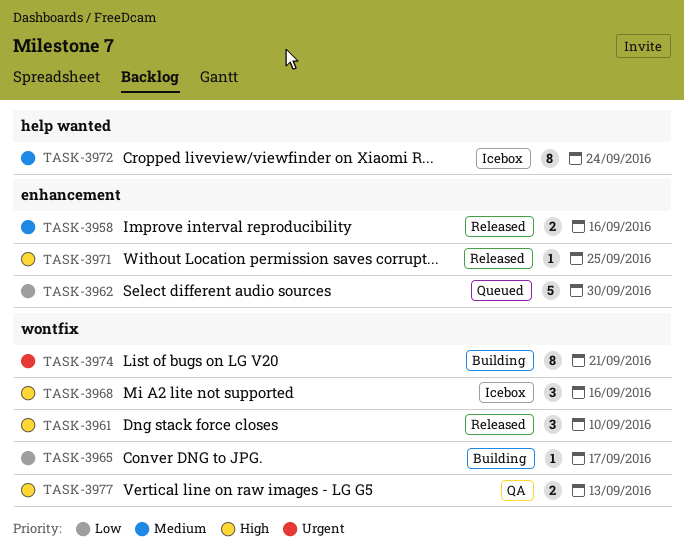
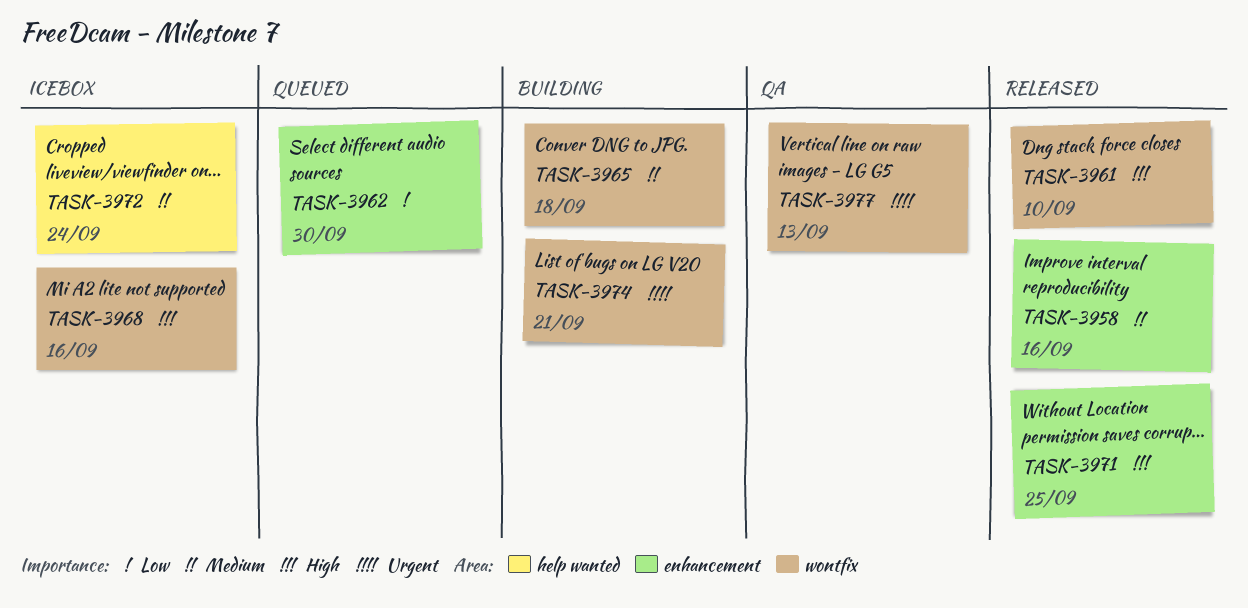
TASK-3965, priority: Low -> Medium
TASK-3965, due: Sep 17 -> Sep 18
TASK-3977, priority: High -> Urgent

